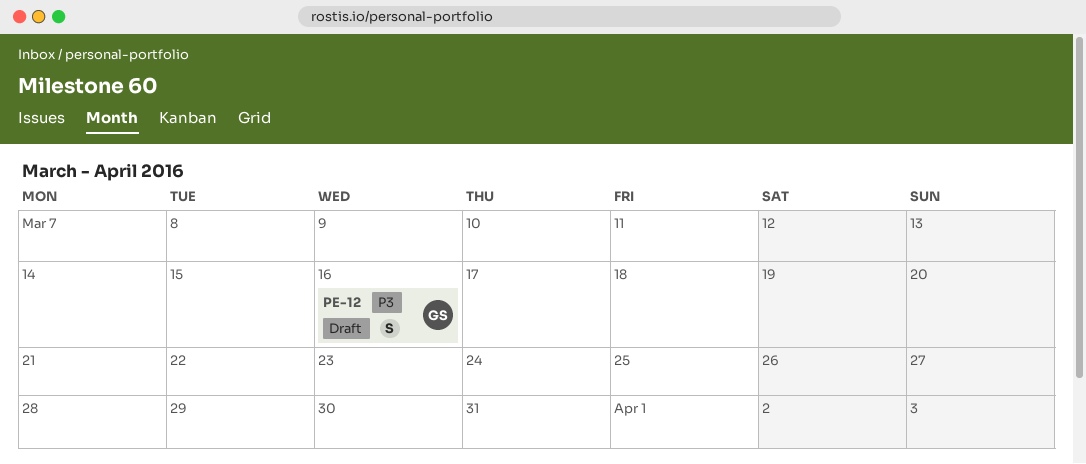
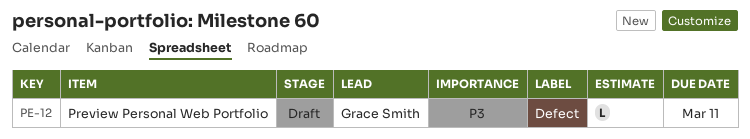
PE-12, estimate: S -> L
PE-12, due: Mar 16 -> Mar 11

